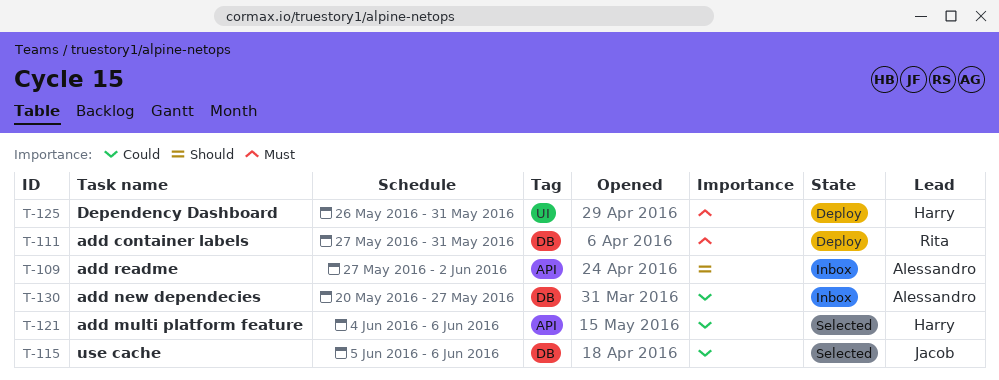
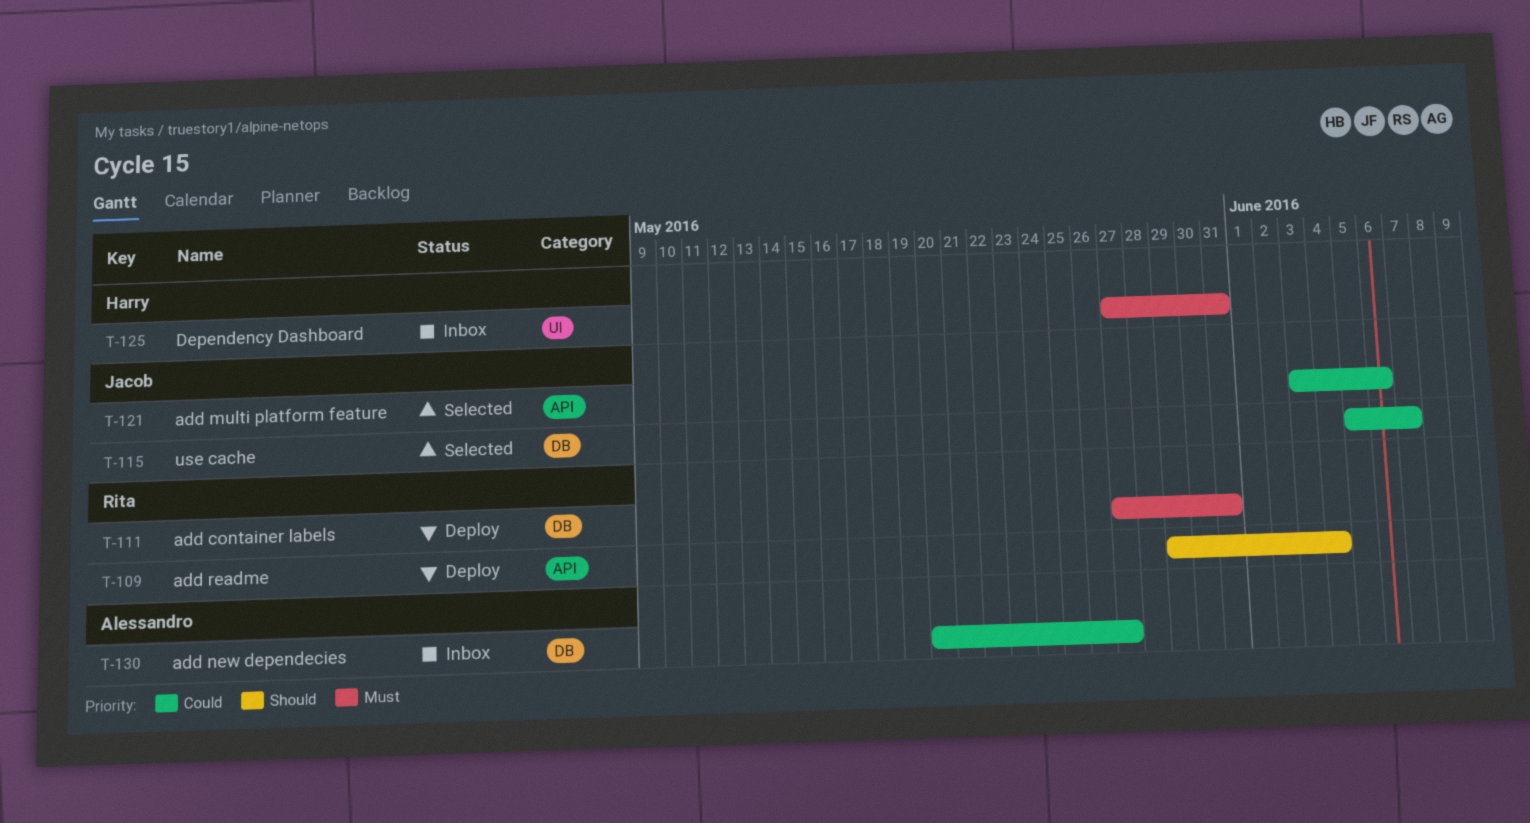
T-109, status: Inbox -> Deploy
T-109, owner: Alessandro -> Rita
T-109, start: May 27 -> May 29
T-109, due: Jun 2 -> Jun 4
T-115, due: Jun 6 -> Jun 7
T-121, owner: Harry -> Jacob
T-121, start: Jun 4 -> Jun 3
T-125, status: Deploy -> Inbox
T-125, start: May 26 -> May 27

